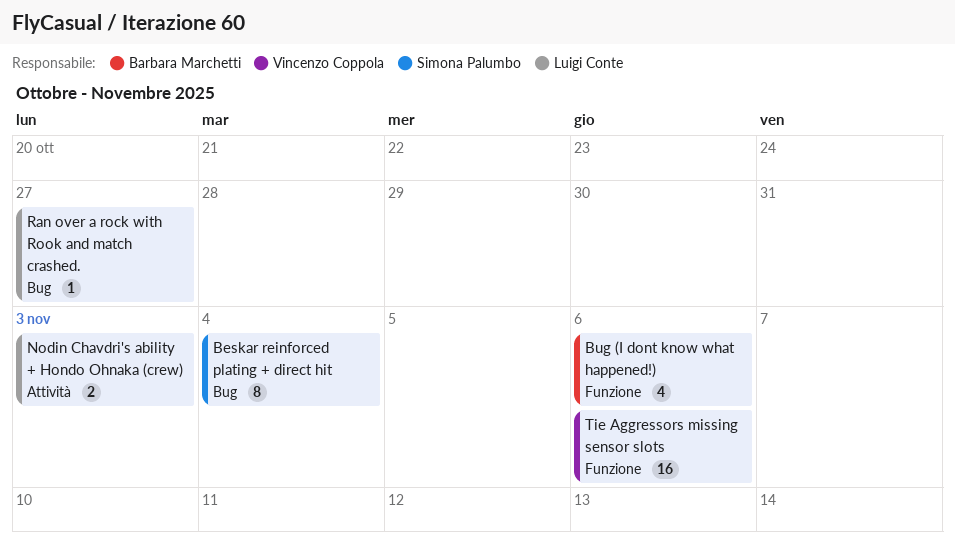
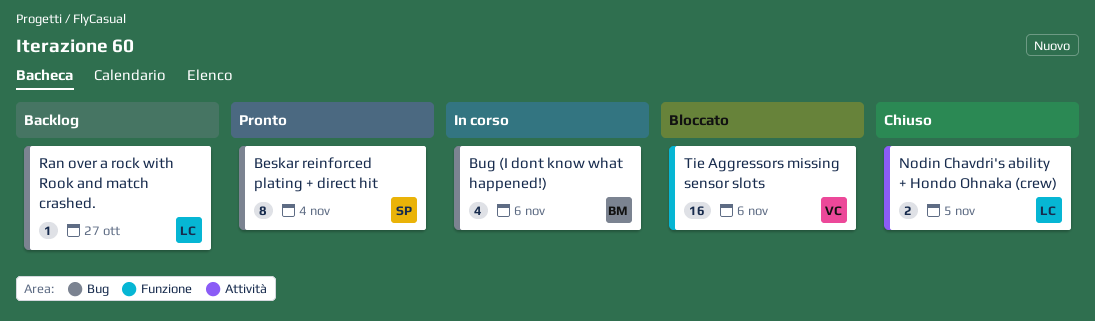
Bug (I dont know what happened!), label: Funzione -> Bug
Nodin Chavdri's ability + Hondo Ohnaka (crew), due: Nov 3 -> Nov 5

